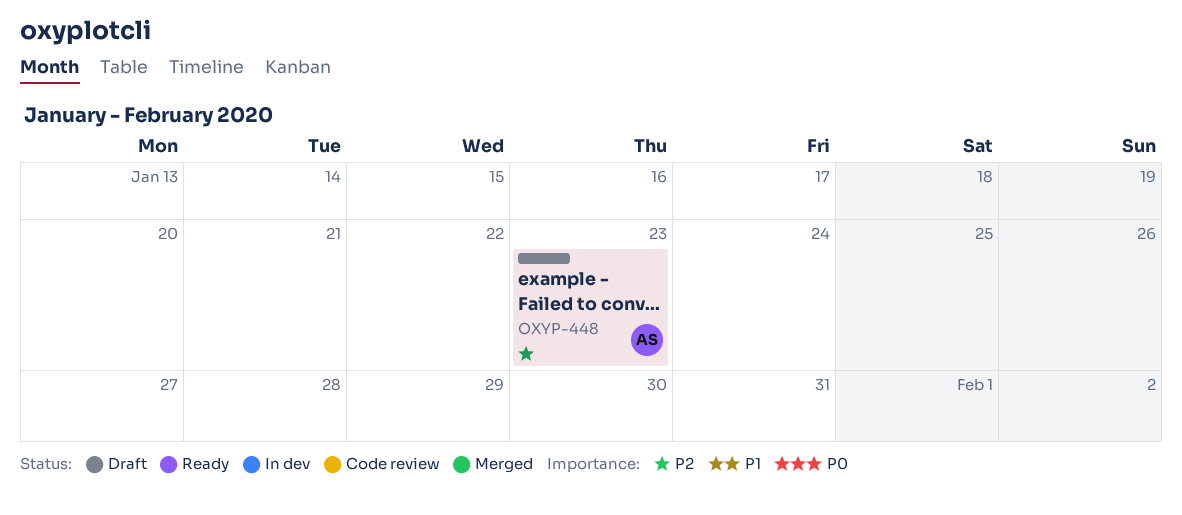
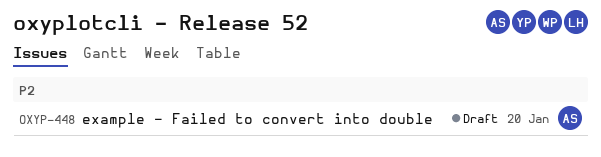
OXYP-448, due: Jan 23 -> Jan 20

